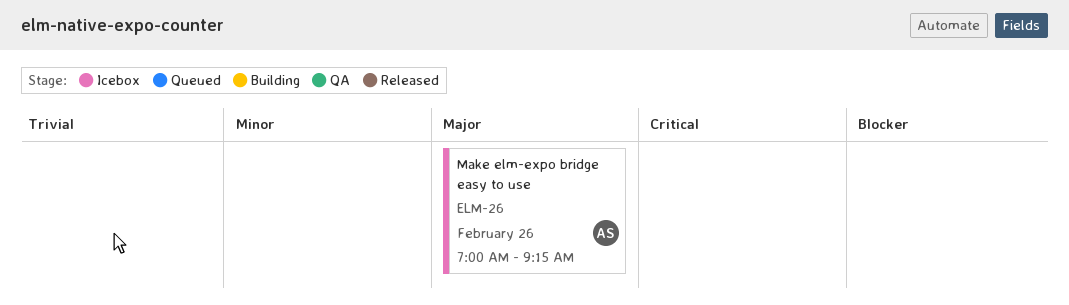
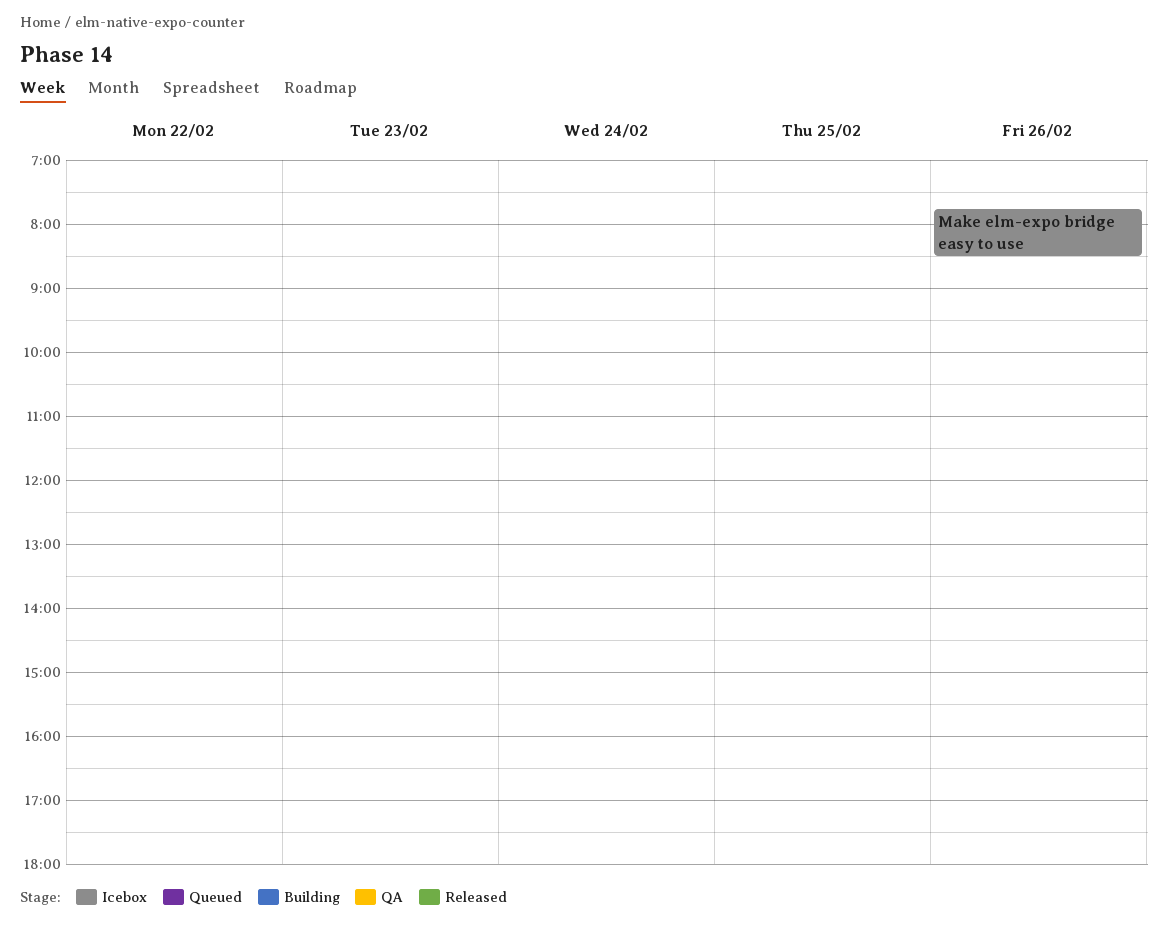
Make elm-expo bridge easy to use, begins: 07:00 -> 07:45
Make elm-expo bridge easy to use, ends: 09:15 -> 08:30

